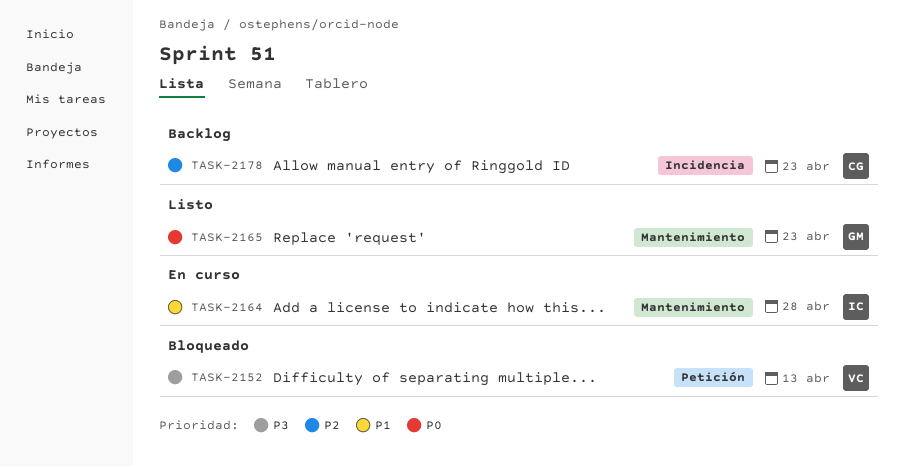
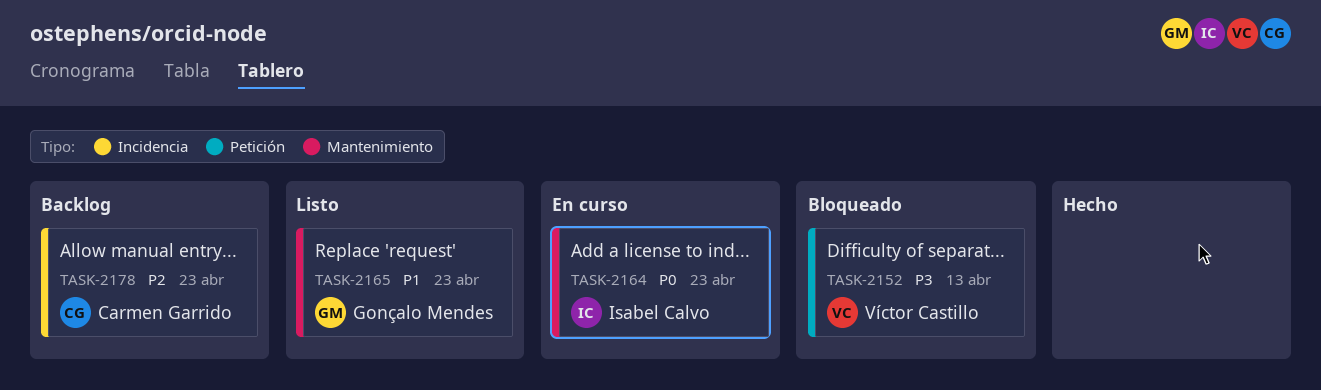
TASK-2164, priority: P1 -> P0
TASK-2164, due: Apr 28 -> Apr 23
TASK-2165, priority: P0 -> P1

